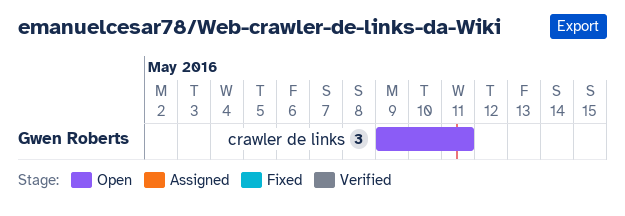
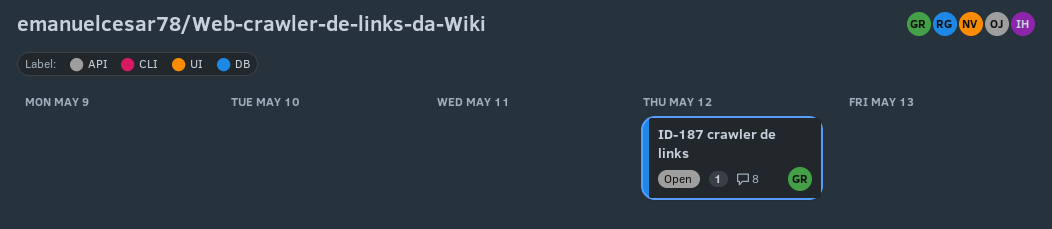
crawler de links, estimate: 3 -> 1
crawler de links, due: May 11 -> May 12

